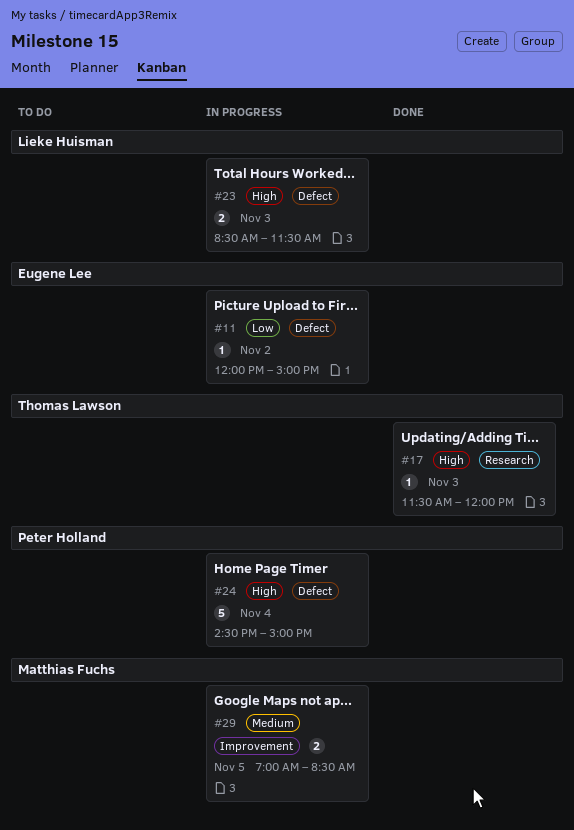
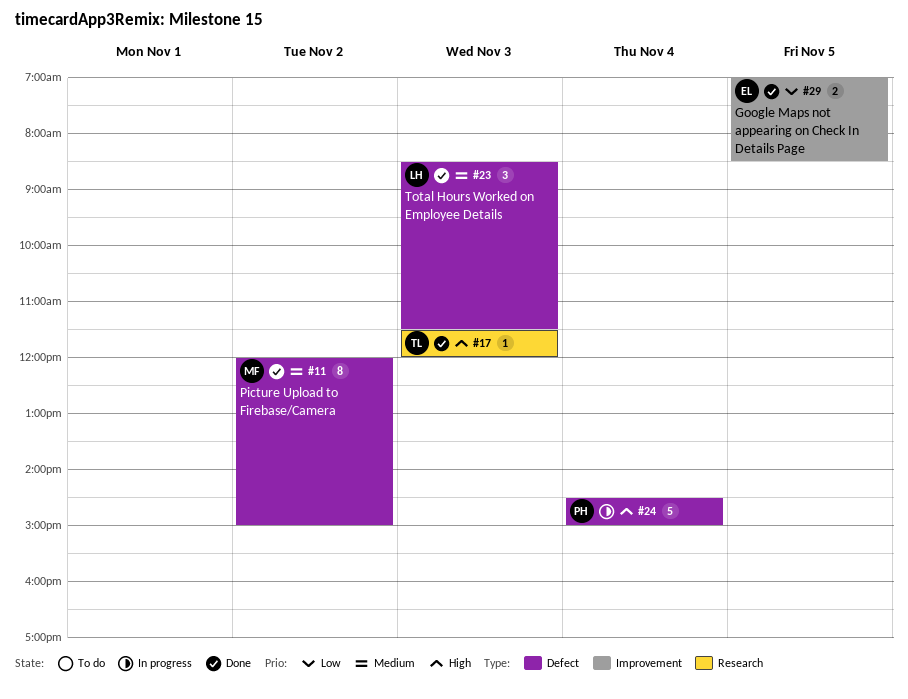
#11, status: In progress -> Done
#11, owner: Eugene Lee -> Matthias Fuchs
#11, priority: Low -> Medium
#11, estimate: 1 -> 8
#23, status: In progress -> Done
#23, priority: High -> Medium
#23, estimate: 2 -> 3
#29, status: In progress -> Done
#29, owner: Matthias Fuchs -> Eugene Lee
#29, priority: Medium -> Low

